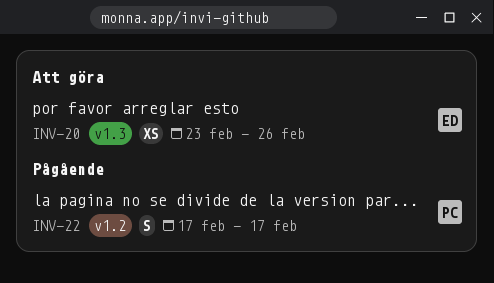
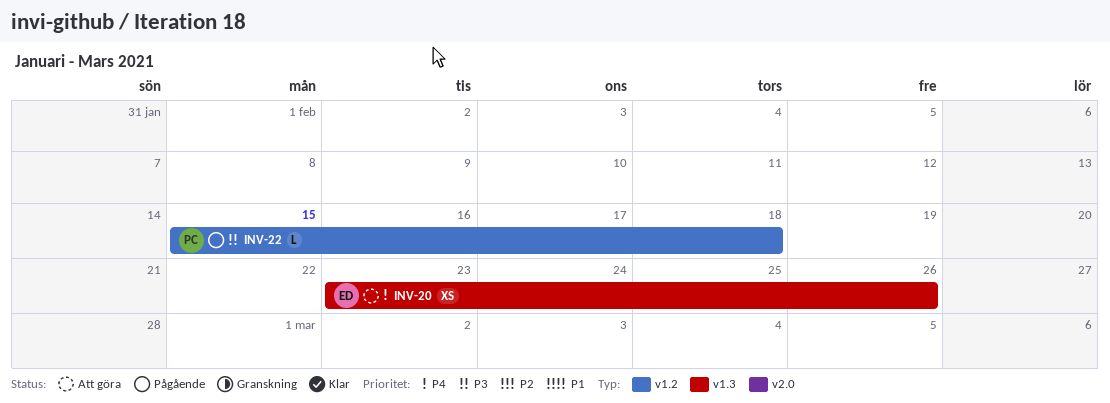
INV-22, estimate: S -> L
INV-22, start: Feb 17 -> Feb 15
INV-22, due: Feb 17 -> Feb 18

